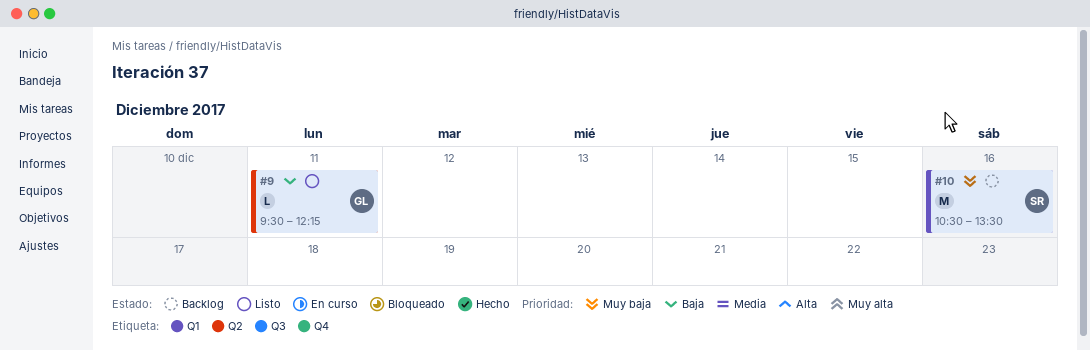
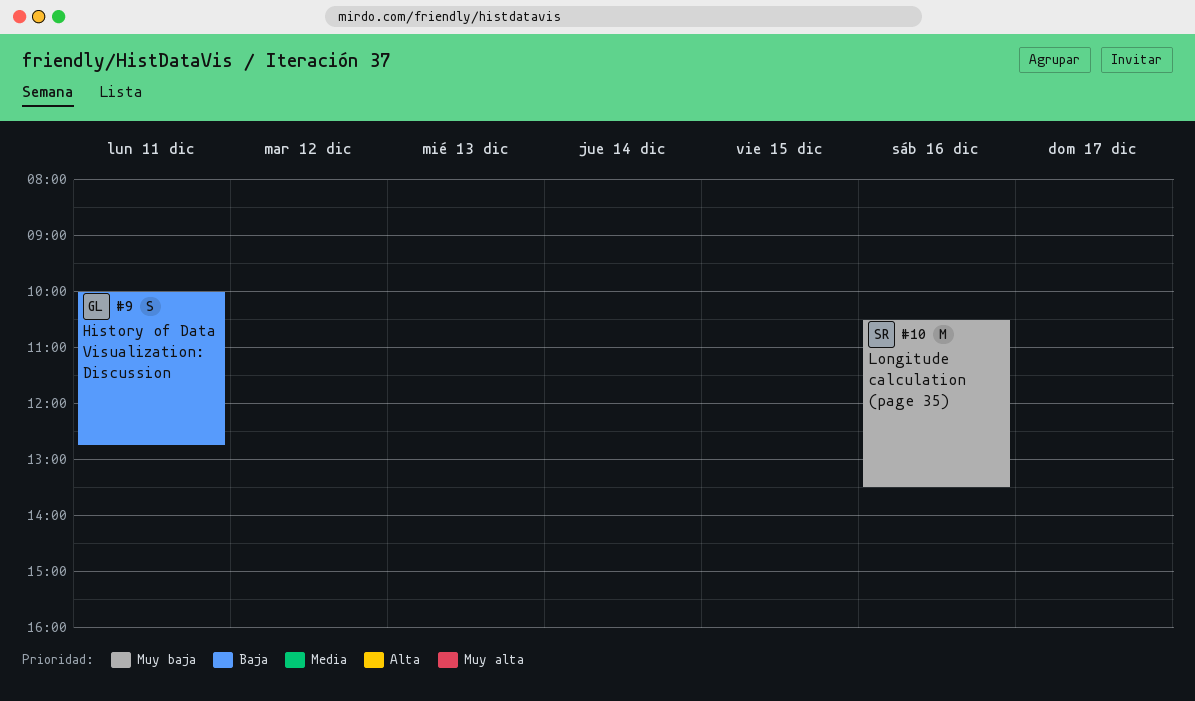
#9, estimate: L -> S
#9, begins: 09:30 -> 10:00
#9, ends: 12:15 -> 12:45

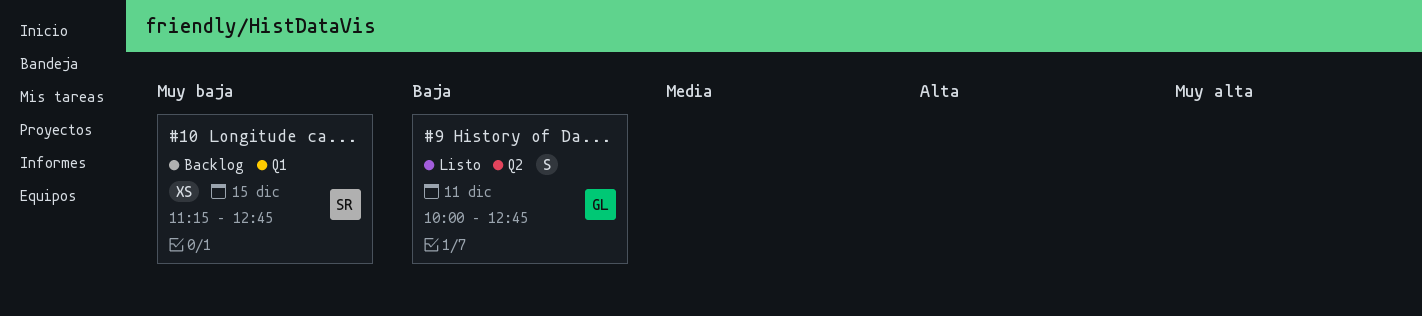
#10, estimate: M -> XS
#10, day: Dec 16 -> Dec 15
#10, begins: 10:30 -> 11:15
#10, ends: 13:30 -> 12:45

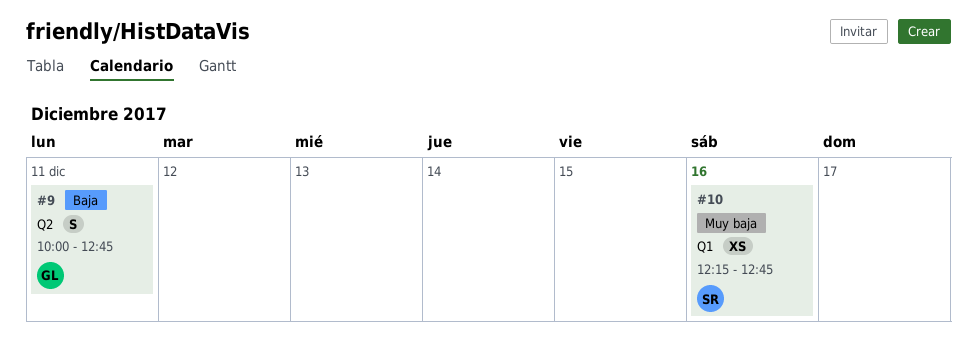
#10, day: Dec 15 -> Dec 16
#10, begins: 11:15 -> 12:15

